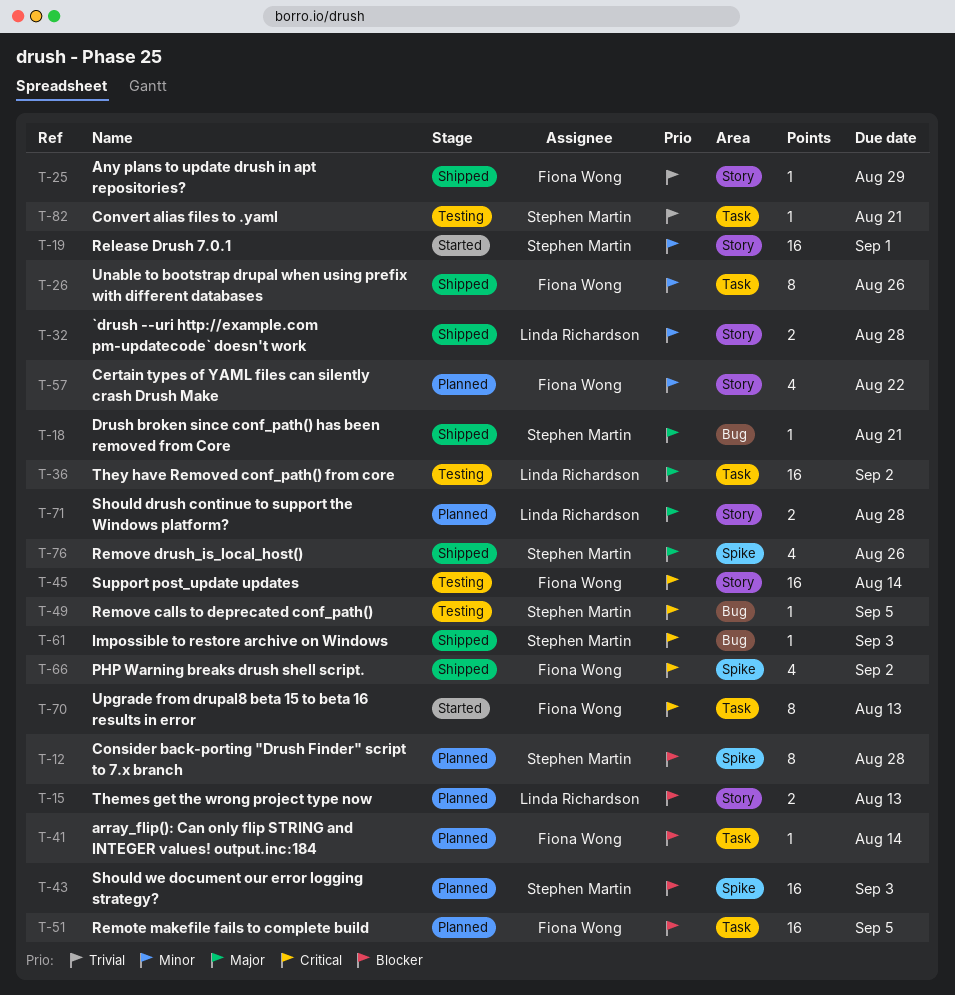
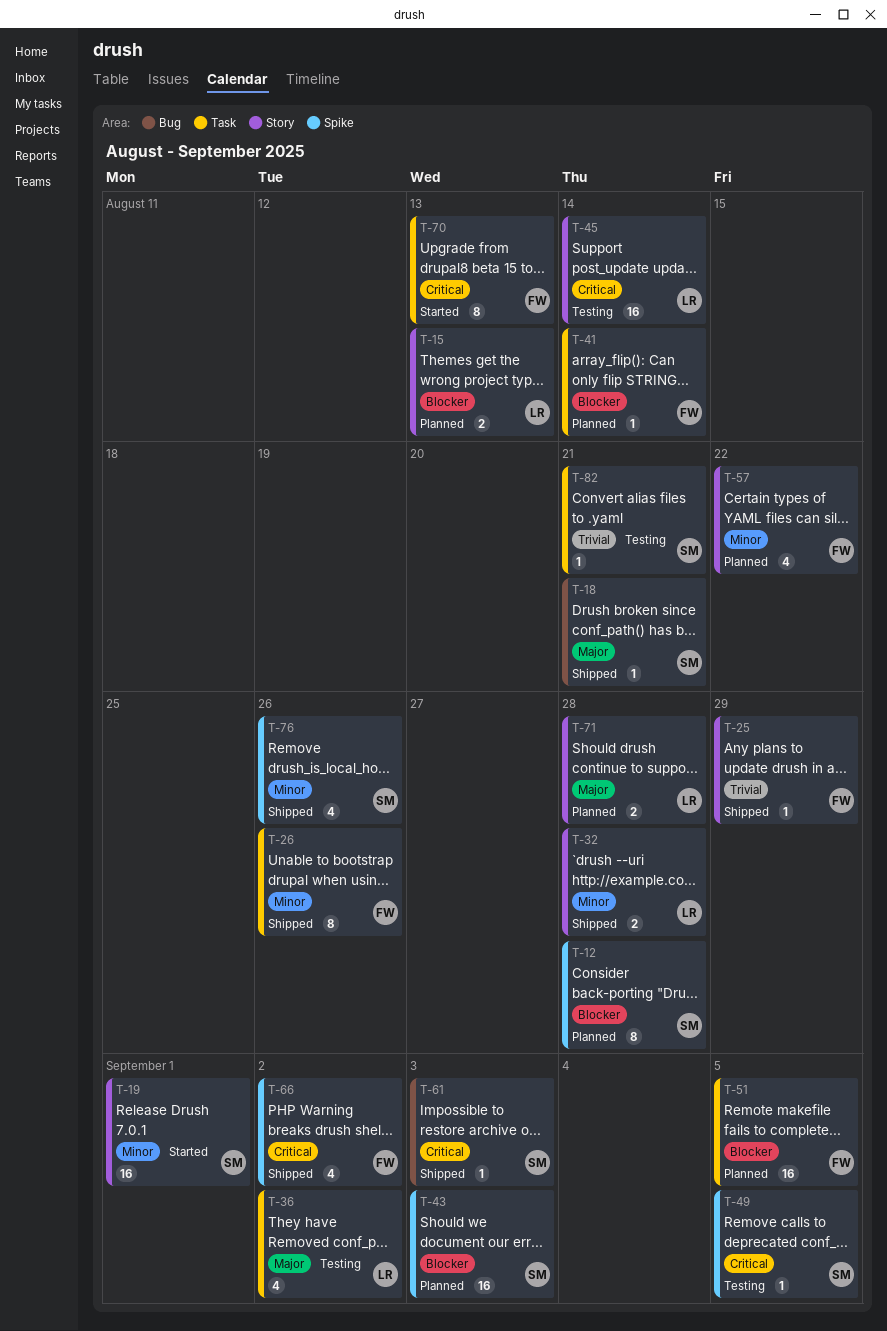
T-36, estimate: 16 -> 4
T-45, owner: Fiona Wong -> Linda Richardson
T-49, label: Bug -> Spike
T-76, priority: Major -> Minor

